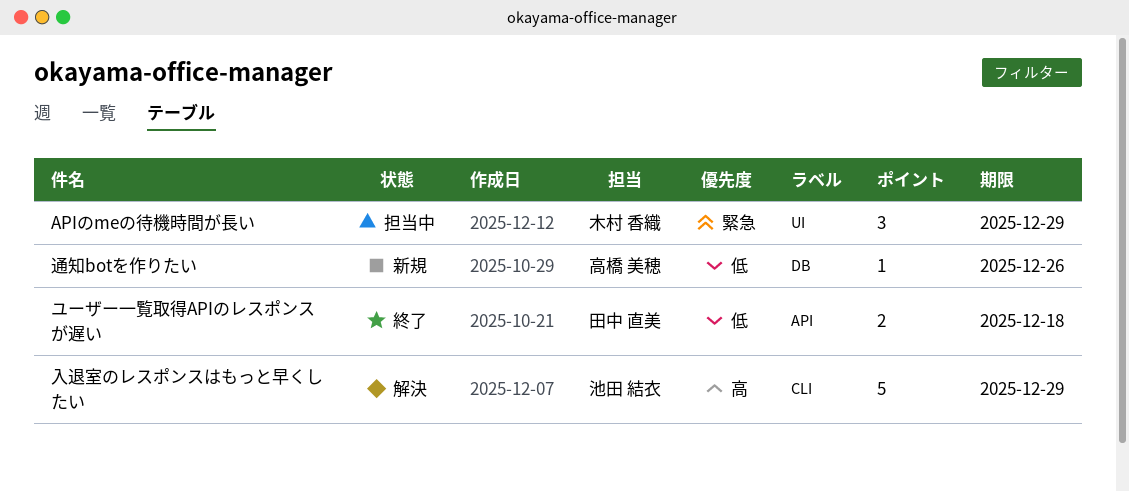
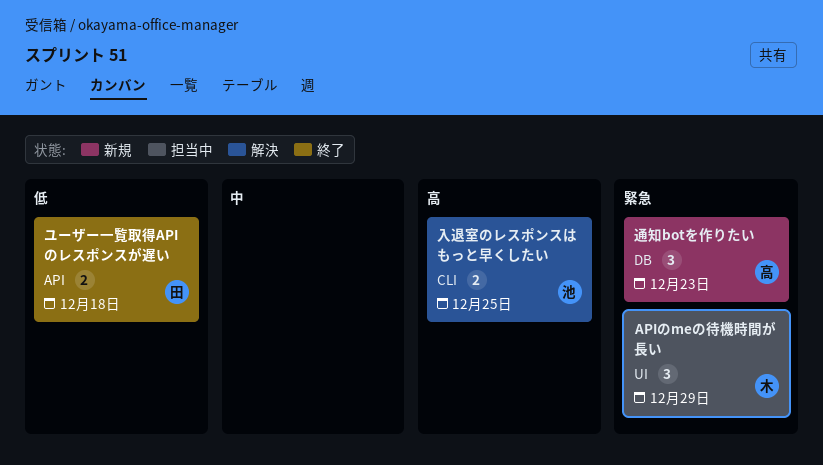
入退室のレスポンスはもっと早くしたい, estimate: 5 -> 2
入退室のレスポンスはもっと早くしたい, due: Dec 29 -> Dec 25
通知botを作りたい, priority: 低 -> 緊急
通知botを作りたい, estimate: 1 -> 3
通知botを作りたい, due: Dec 26 -> Dec 23

